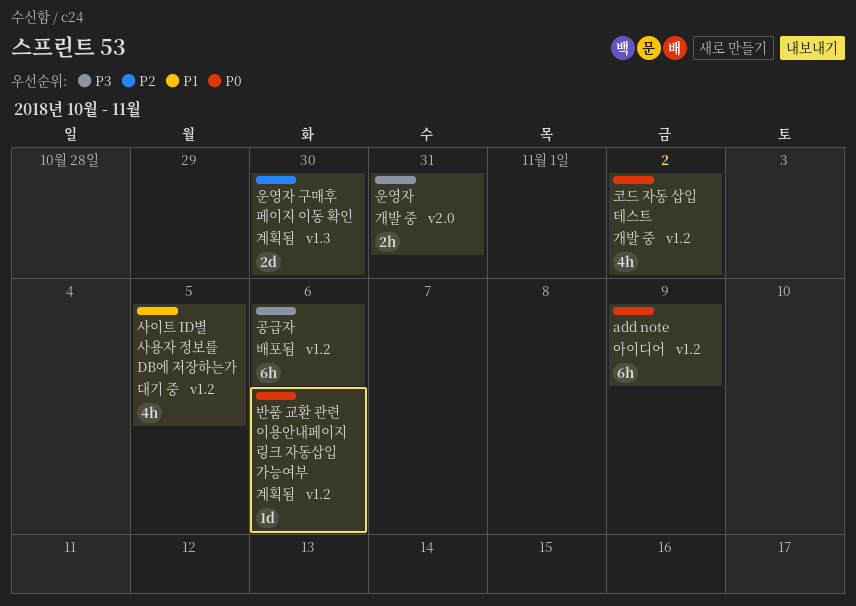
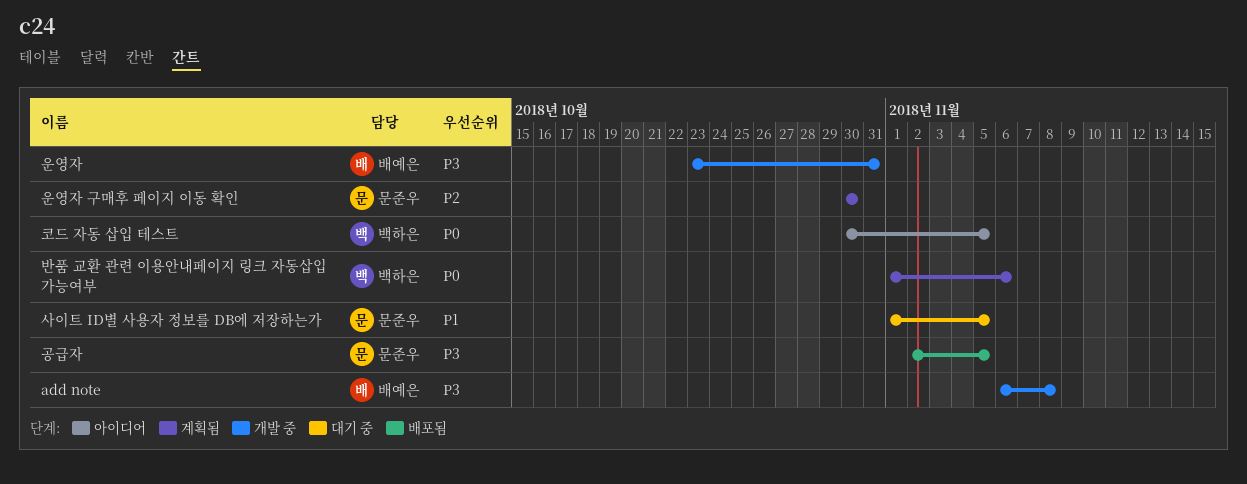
add note, status: 아이디어 -> 개발 중
add note, priority: P0 -> P3
add note, due: Nov 9 -> Nov 8
공급자, due: Nov 6 -> Nov 5
코드 자동 삽입 테스트, status: 개발 중 -> 아이디어
코드 자동 삽입 테스트, due: Nov 2 -> Nov 5

